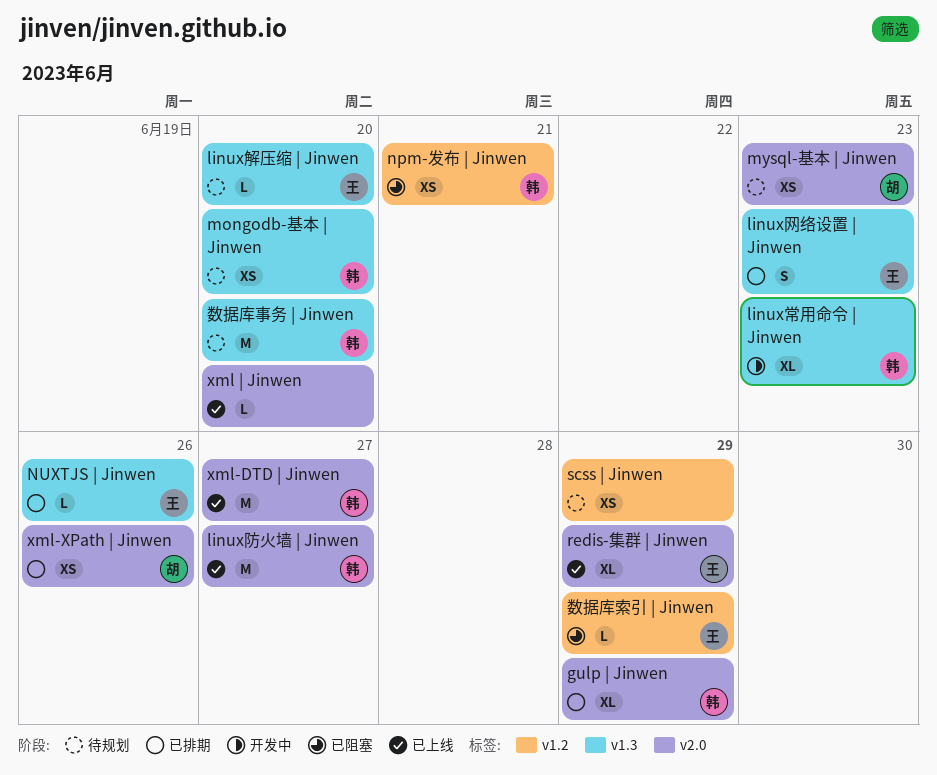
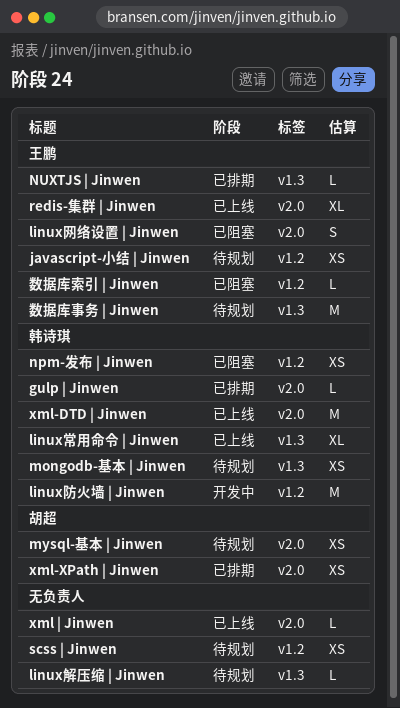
gulp | Jinwen, estimate: XL -> L
javascript-小结 | Jinwen: none -> present
linux常用命令 | Jinwen, status: 开发中 -> 已上线
linux网络设置 | Jinwen, status: 已排期 -> 已阻塞
linux网络设置 | Jinwen, label: v1.3 -> v2.0
linux解压缩 | Jinwen, owner: 王鹏 -> none
linux防火墙 | Jinwen, status: 已上线 -> 开发中
linux防火墙 | Jinwen, label: v2.0 -> v1.2
数据库事务 | Jinwen, owner: 韩诗琪 -> 王鹏

